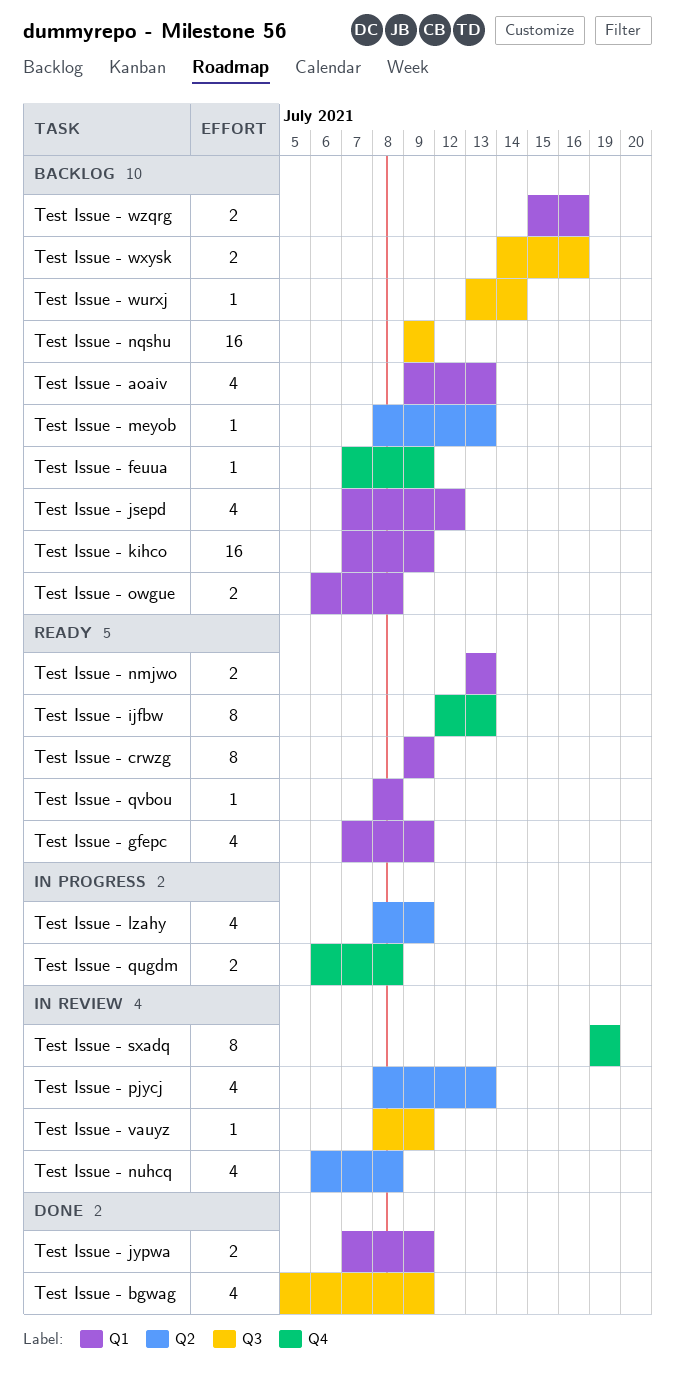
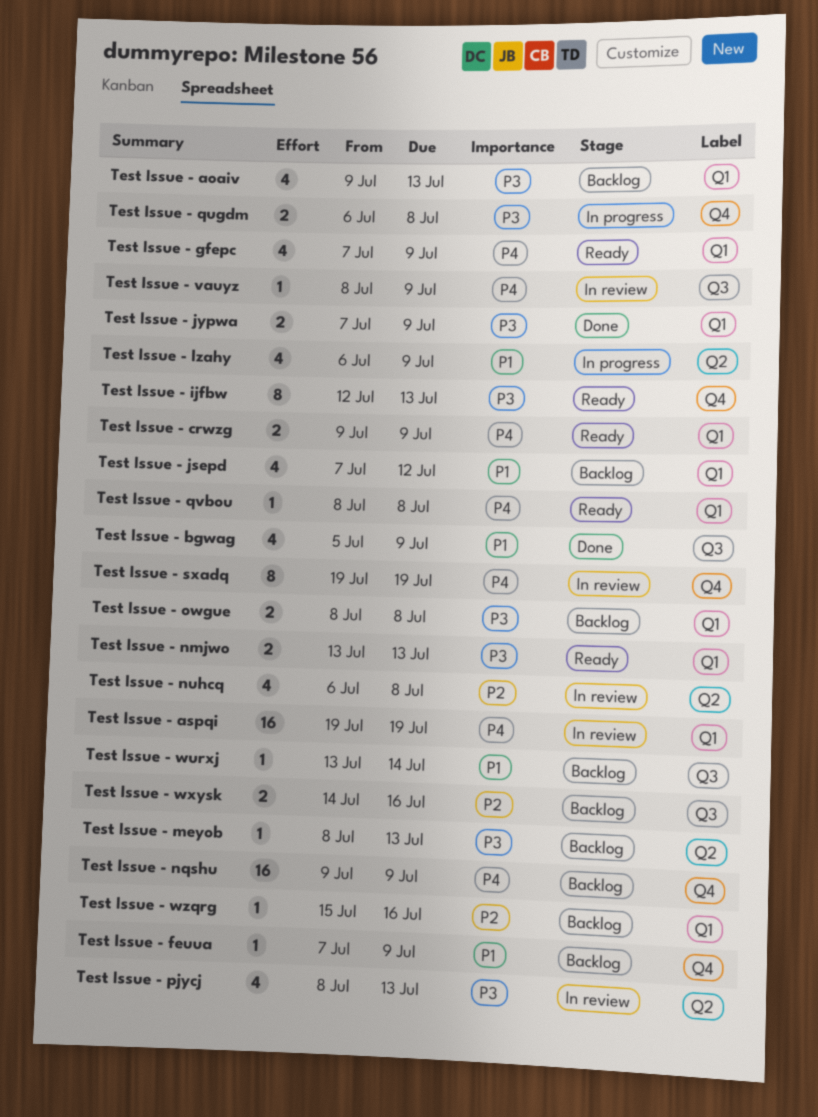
Test Issue - aspqi: none -> present
Test Issue - crwzg, estimate: 8 -> 2
Test Issue - kihco: present -> none
Test Issue - lzahy, start: Jul 8 -> Jul 6
Test Issue - nqshu, label: Q3 -> Q4
Test Issue - owgue, start: Jul 6 -> Jul 8
Test Issue - wzqrg, estimate: 2 -> 1

